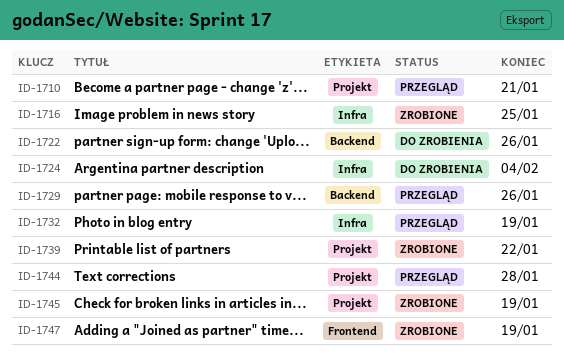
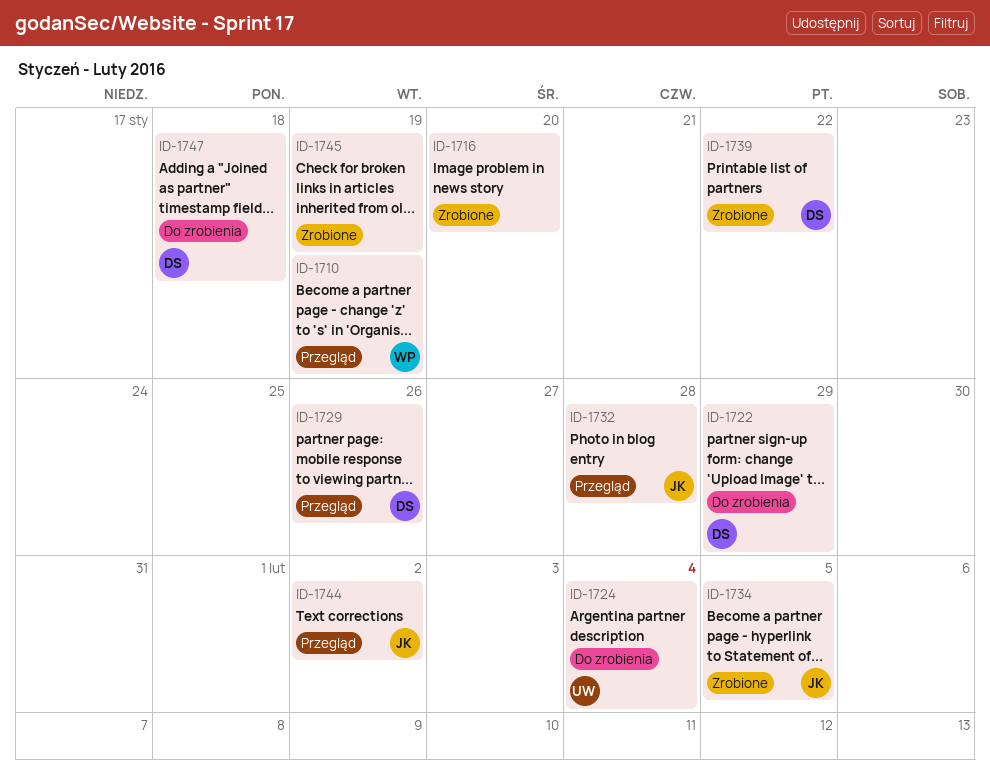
ID-1710, due: Jan 21 -> Jan 19
ID-1716, due: Jan 25 -> Jan 20
ID-1722, due: Jan 26 -> Jan 29
ID-1732, due: Jan 19 -> Jan 28
ID-1734: none -> present
ID-1744, due: Jan 28 -> Feb 2
ID-1747, status: Zrobione -> Do zrobienia
ID-1747, due: Jan 19 -> Jan 18

